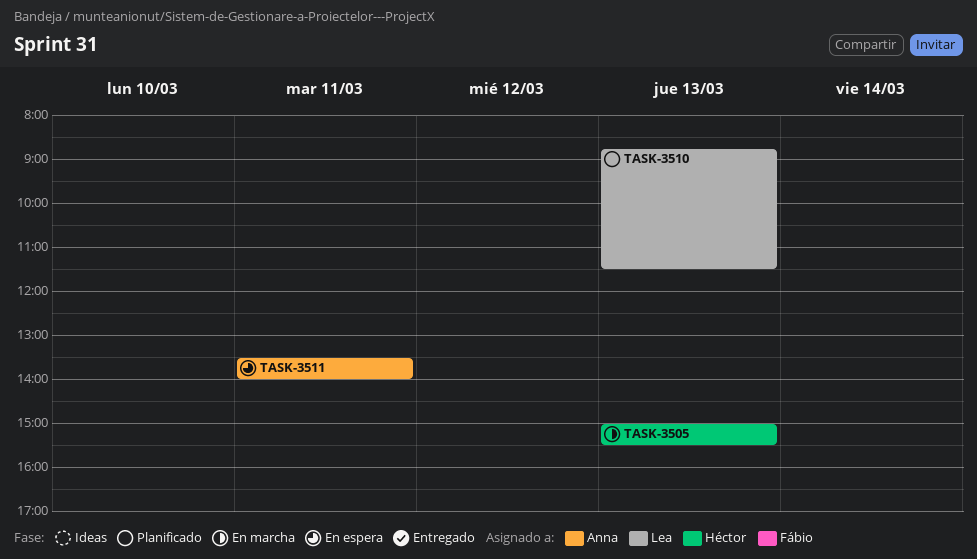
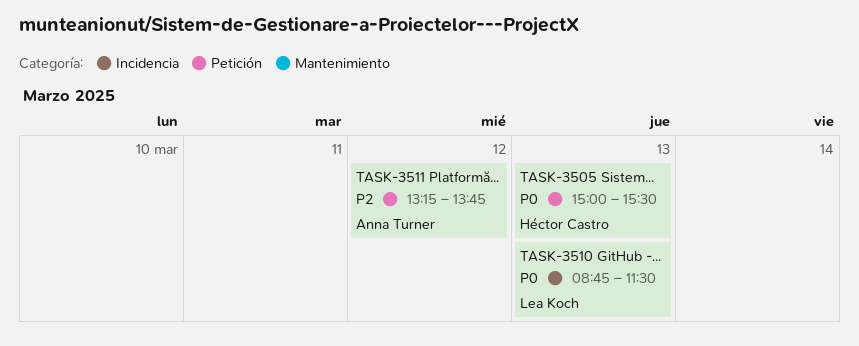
TASK-3511, day: Mar 11 -> Mar 12
TASK-3511, begins: 13:30 -> 13:15
TASK-3511, ends: 14:00 -> 13:45

